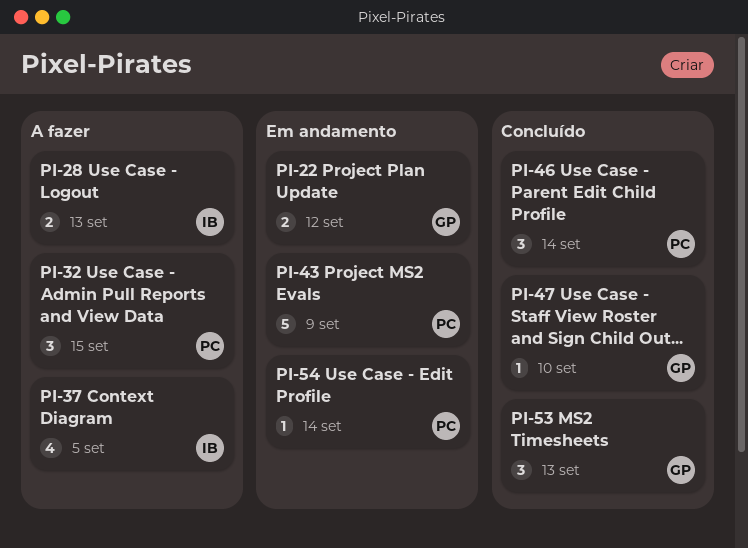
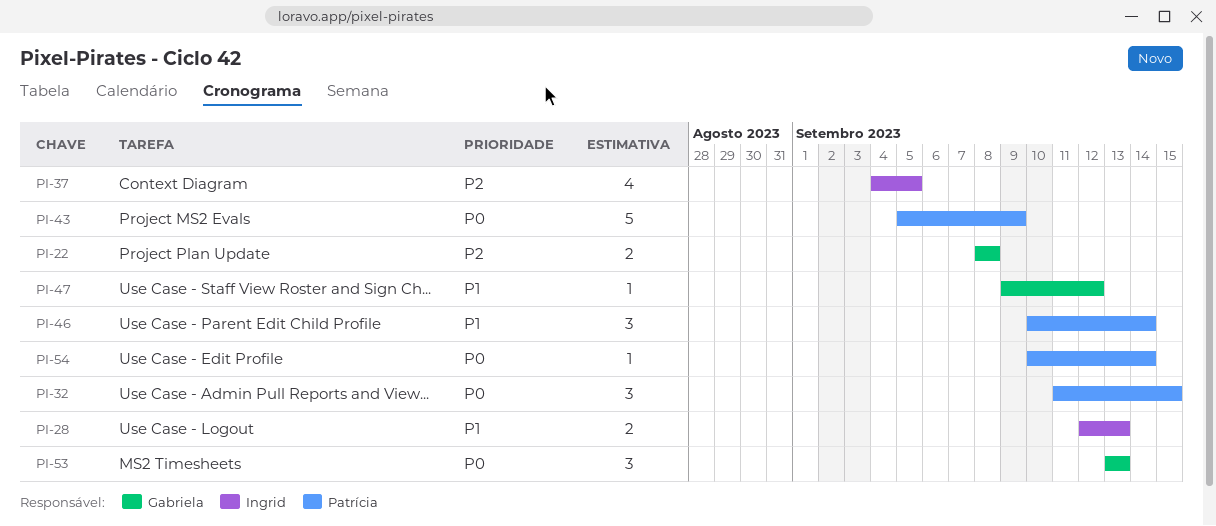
PI-22, due: Sep 12 -> Sep 8
PI-47, due: Sep 10 -> Sep 12

